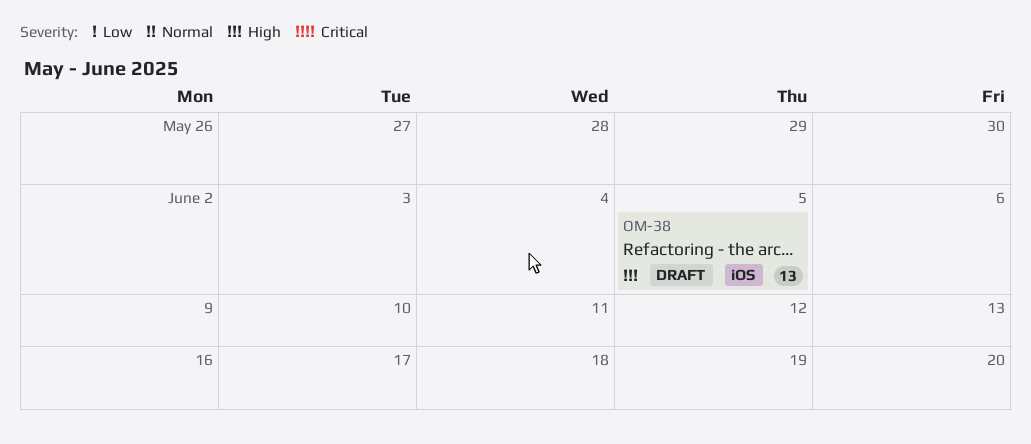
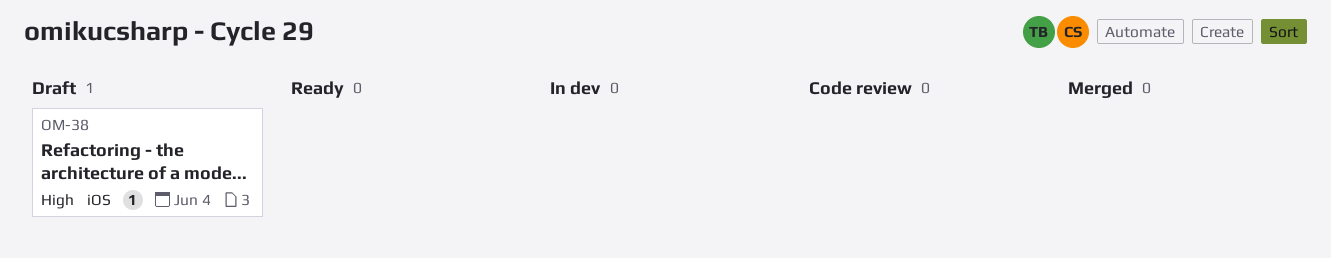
OM-38, estimate: 13 -> 1
OM-38, due: Jun 5 -> Jun 4

